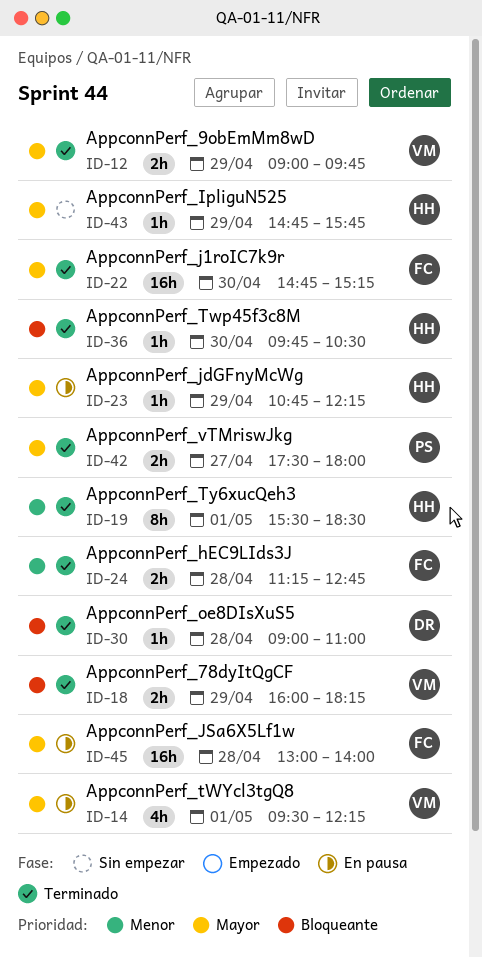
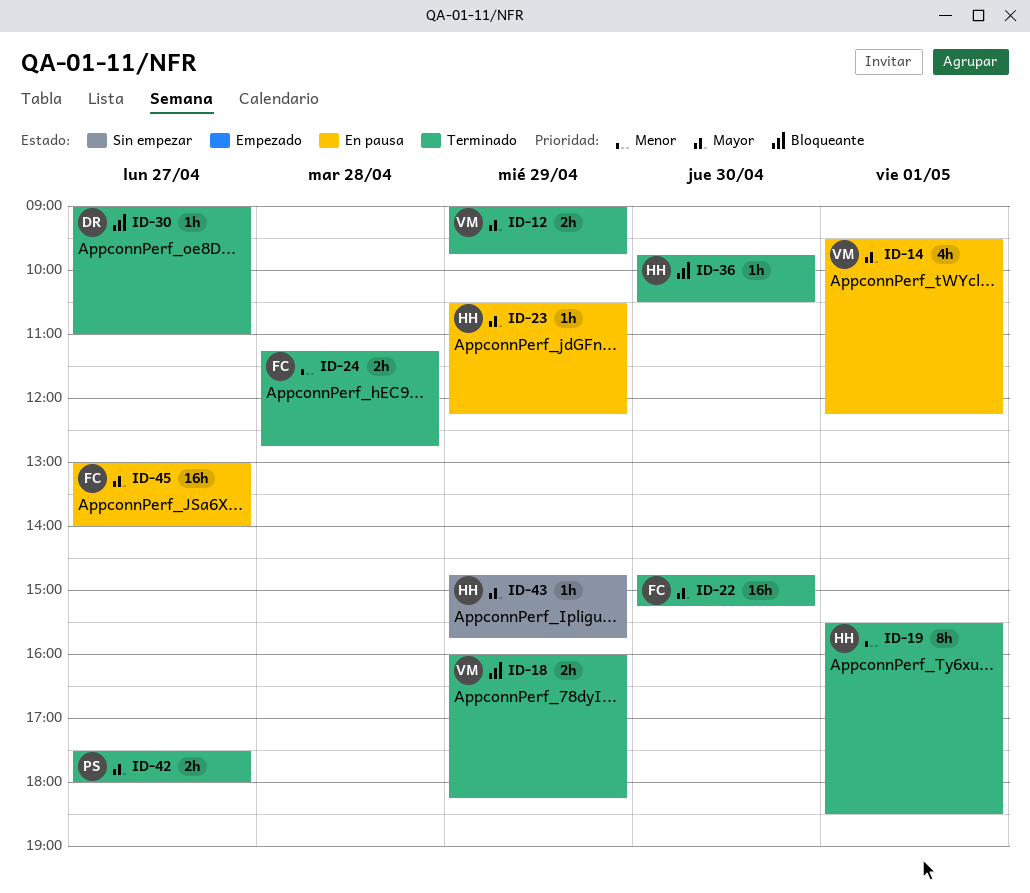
ID-23, begins: 10:45 -> 10:30
ID-30, day: Apr 28 -> Apr 27
ID-45, day: Apr 28 -> Apr 27

